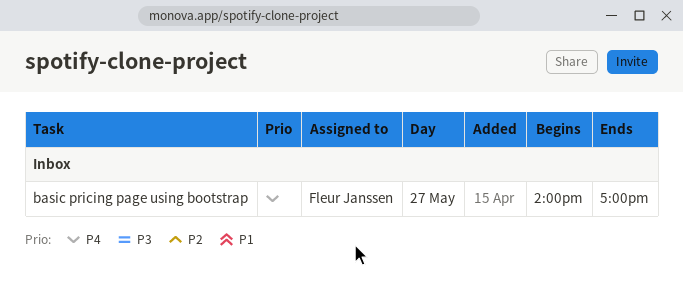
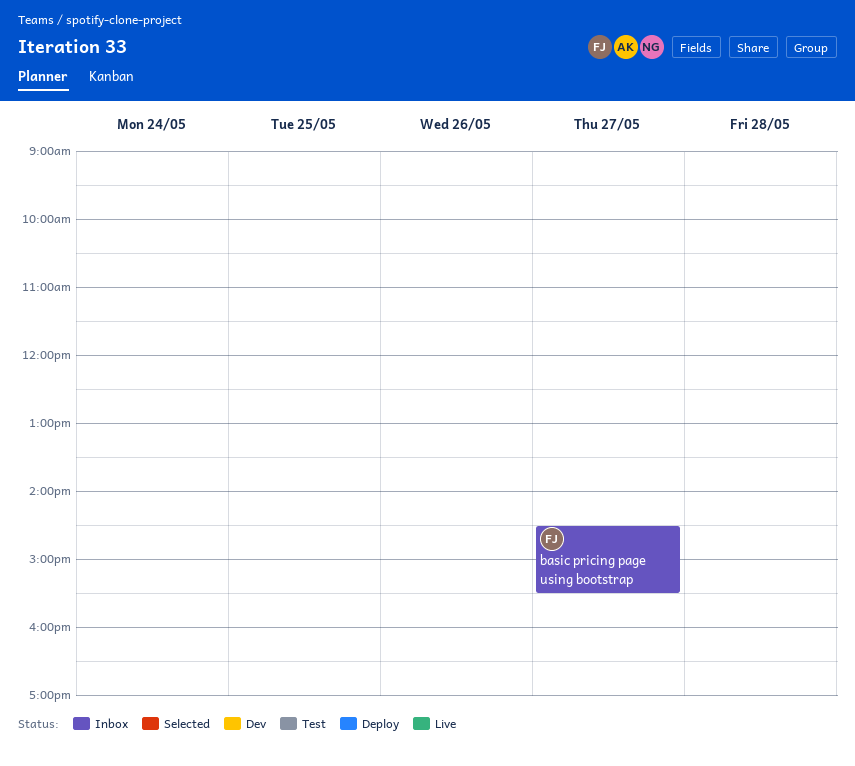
basic pricing page using bootstrap, begins: 14:00 -> 14:30
basic pricing page using bootstrap, ends: 17:00 -> 15:30

